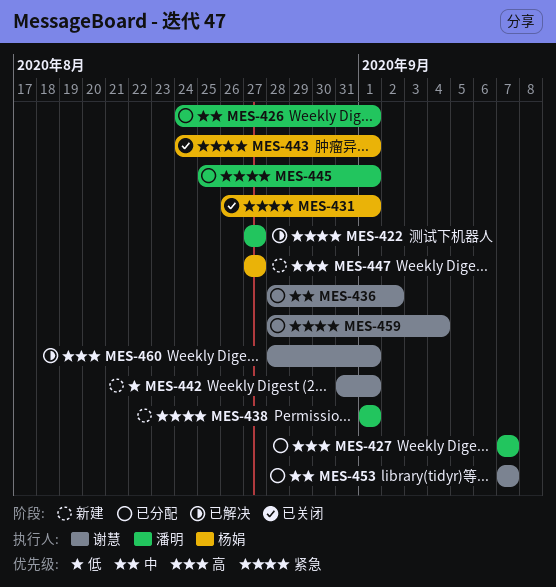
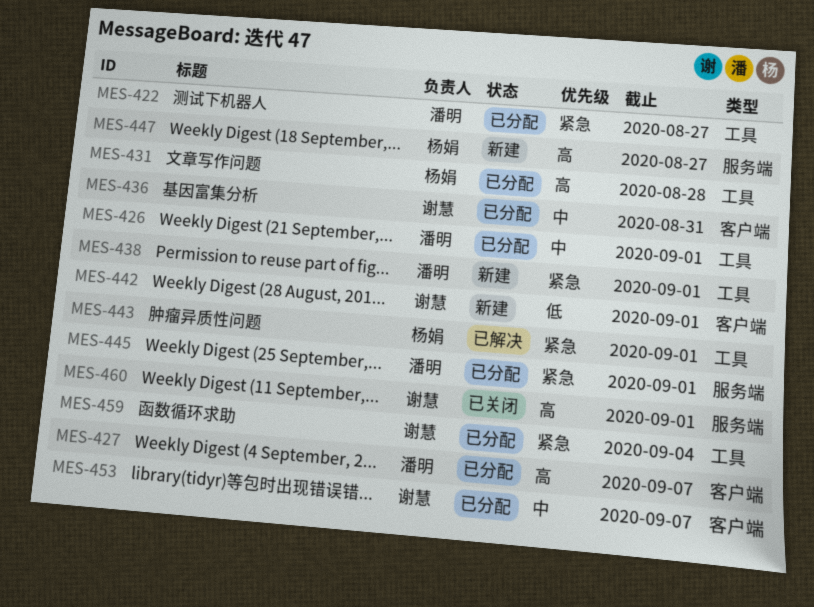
MES-422, status: 已解决 -> 已分配
MES-431, status: 已关闭 -> 已分配
MES-431, priority: 紧急 -> 高
MES-431, due: Sep 1 -> Aug 28
MES-436, due: Sep 2 -> Aug 31
MES-443, status: 已关闭 -> 已解决
MES-460, status: 已解决 -> 已关闭

